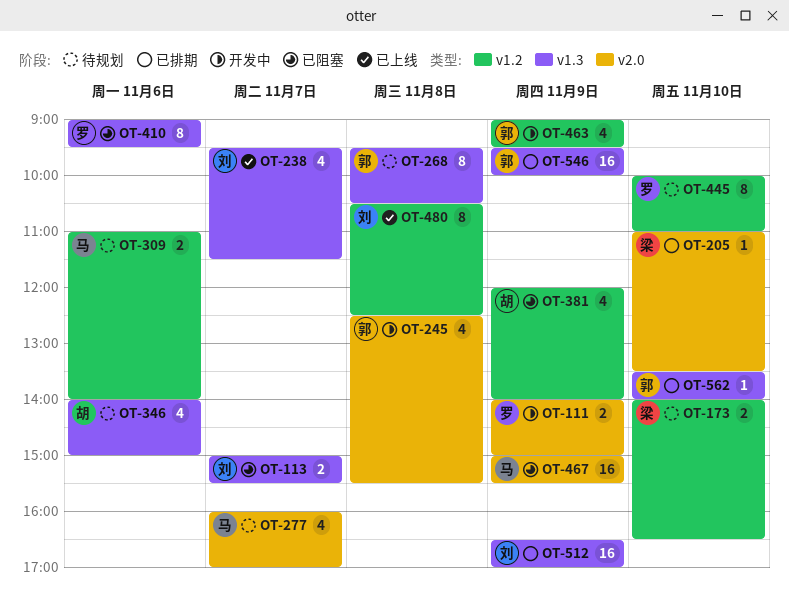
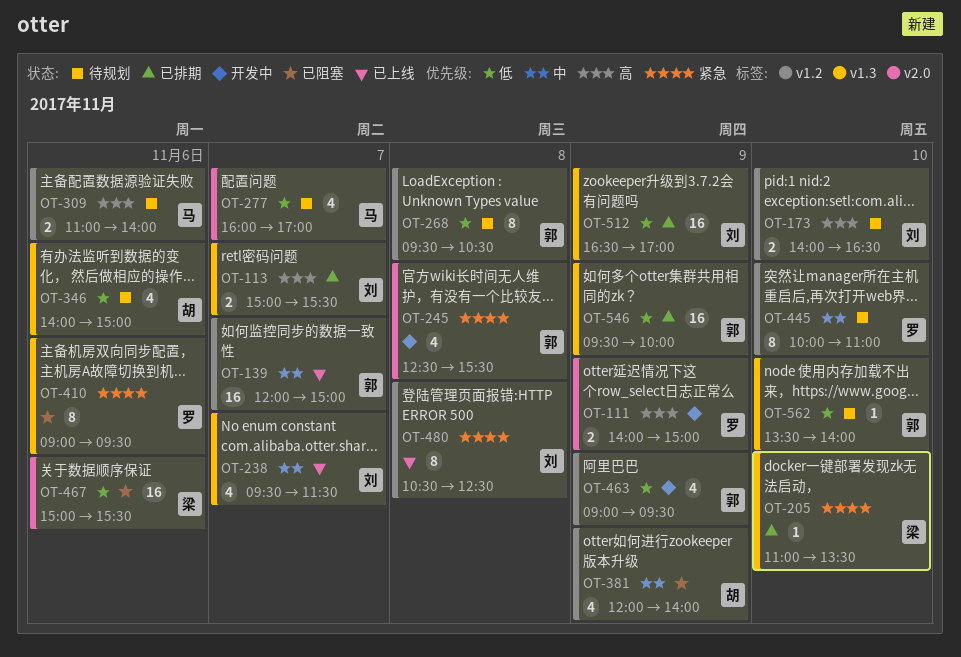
OT-113, status: 已阻塞 -> 已排期
OT-139: none -> present
OT-173, owner: 梁 -> 刘
OT-205, label: v2.0 -> v1.3
OT-268, label: v1.3 -> v1.2
OT-467, owner: 马 -> 梁
OT-467, day: Nov 9 -> Nov 6
OT-562, status: 已排期 -> 待规划

